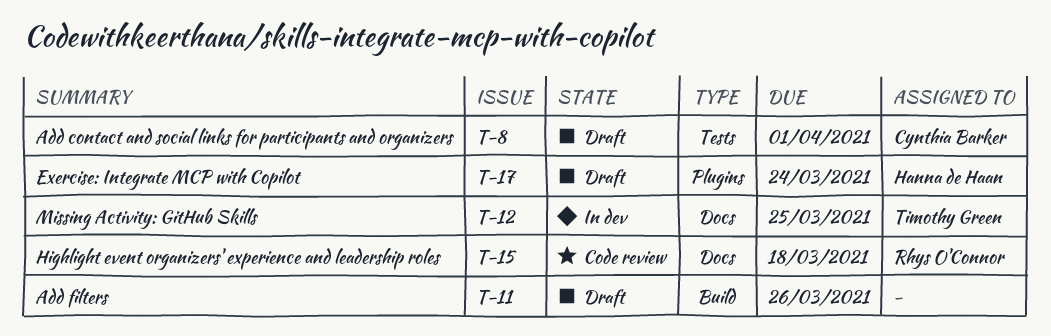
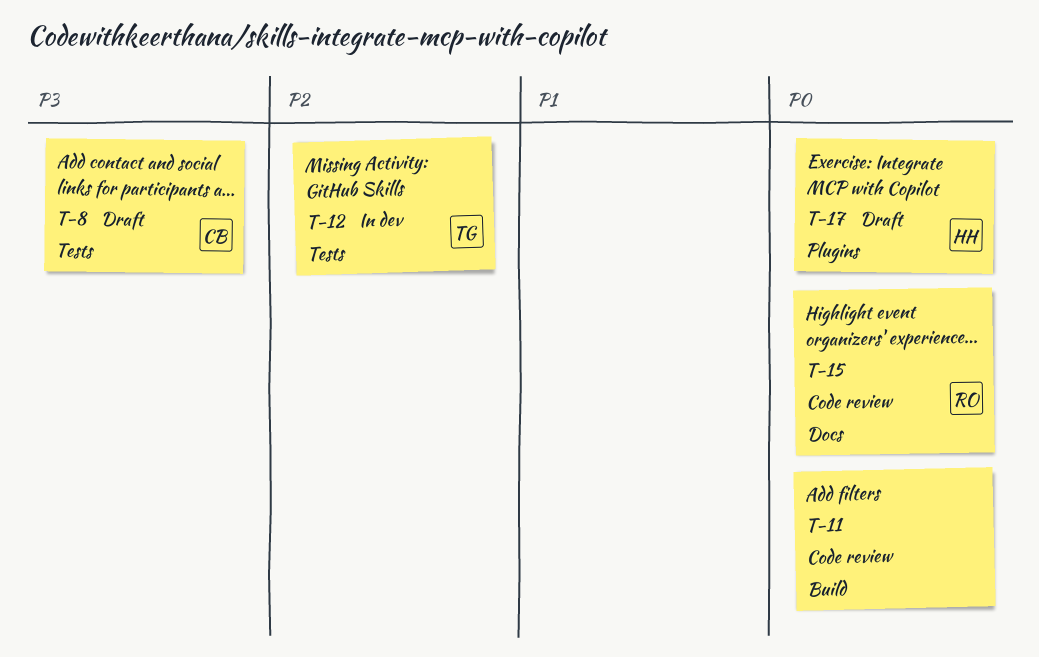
T-11, status: Draft -> Code review
T-12, label: Docs -> Tests

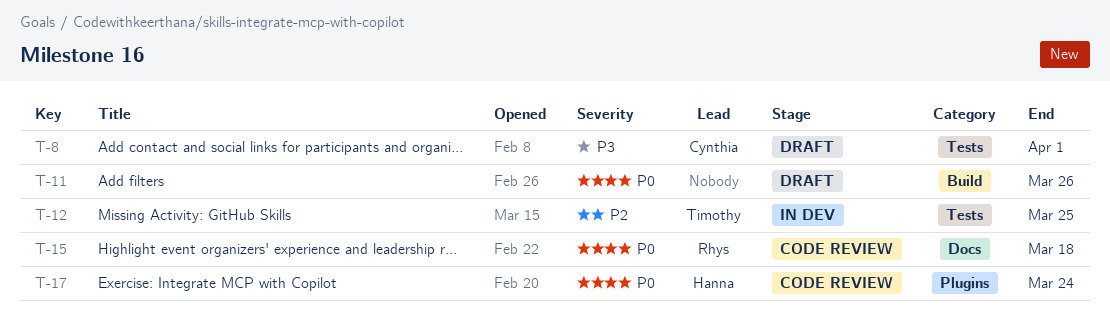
T-11, status: Code review -> Draft
T-17, status: Draft -> Code review

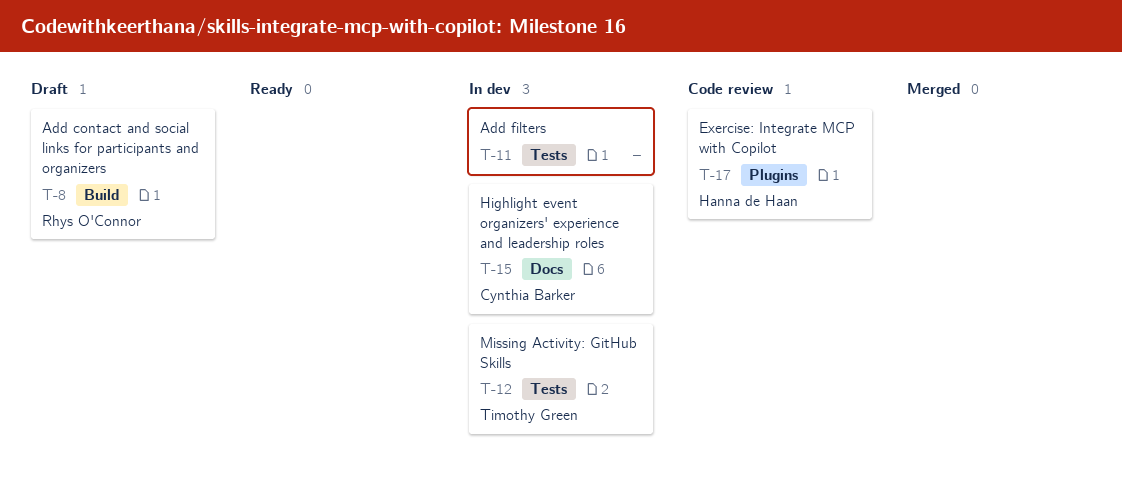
T-8, owner: Cynthia Barker -> Rhys O'Connor
T-8, label: Tests -> Build
T-11, status: Draft -> In dev
T-11, label: Build -> Tests
T-15, status: Code review -> In dev
T-15, owner: Rhys O'Connor -> Cynthia Barker

